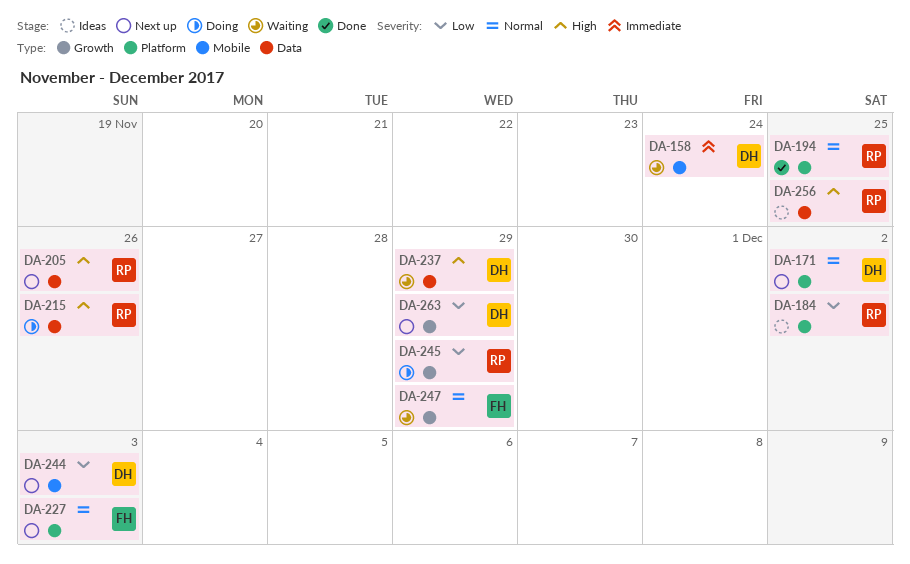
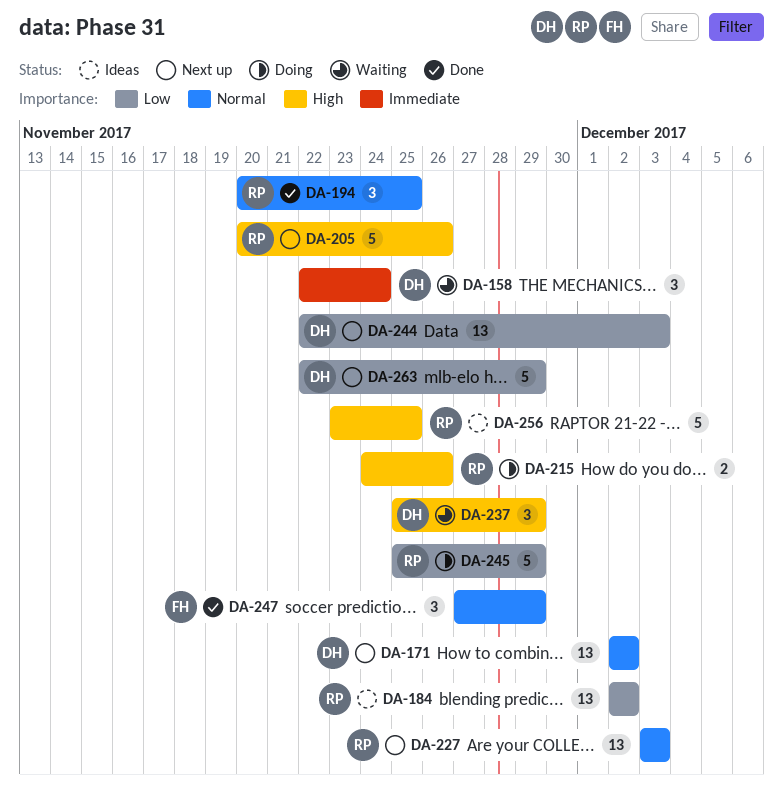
DA-227, owner: FH -> RP
DA-247, status: Waiting -> Done

